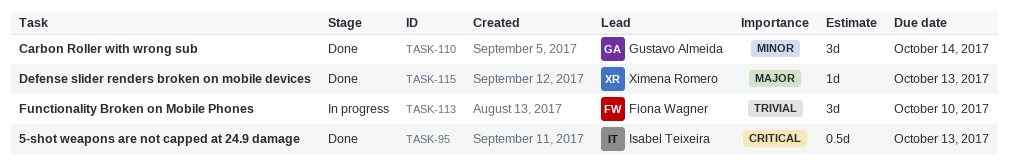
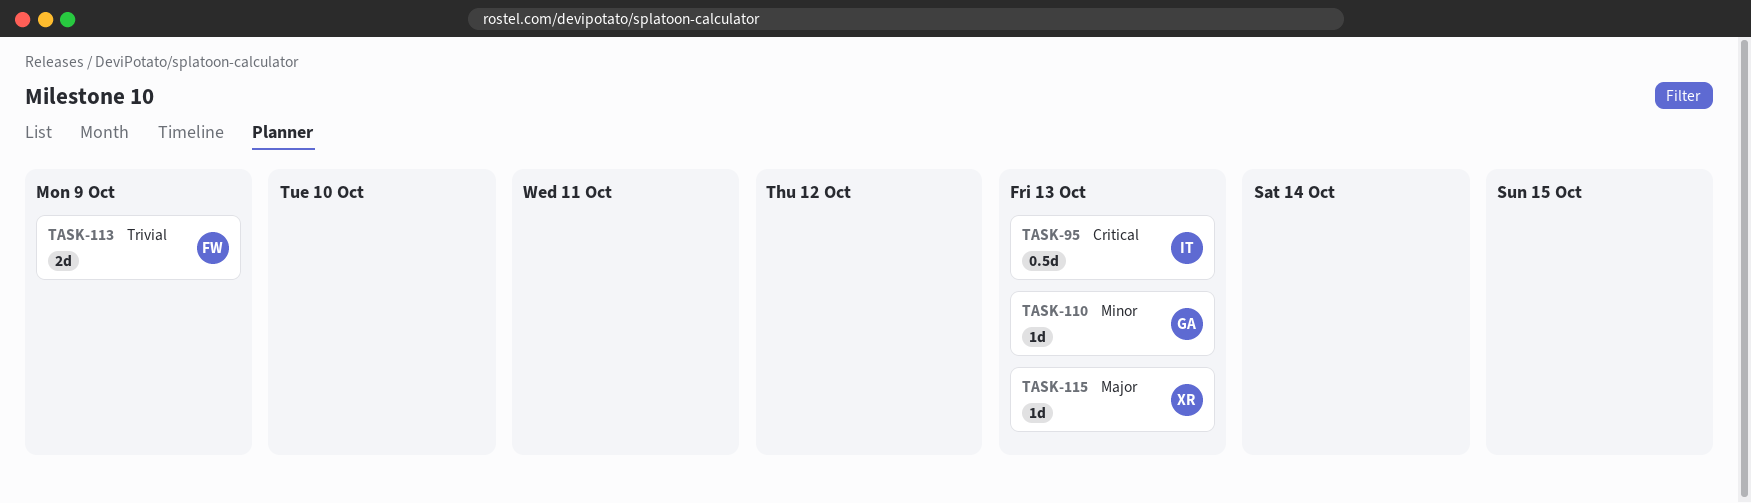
TASK-110, estimate: 3d -> 1d
TASK-110, due: Oct 14 -> Oct 13
TASK-113, estimate: 3d -> 2d
TASK-113, due: Oct 10 -> Oct 9

